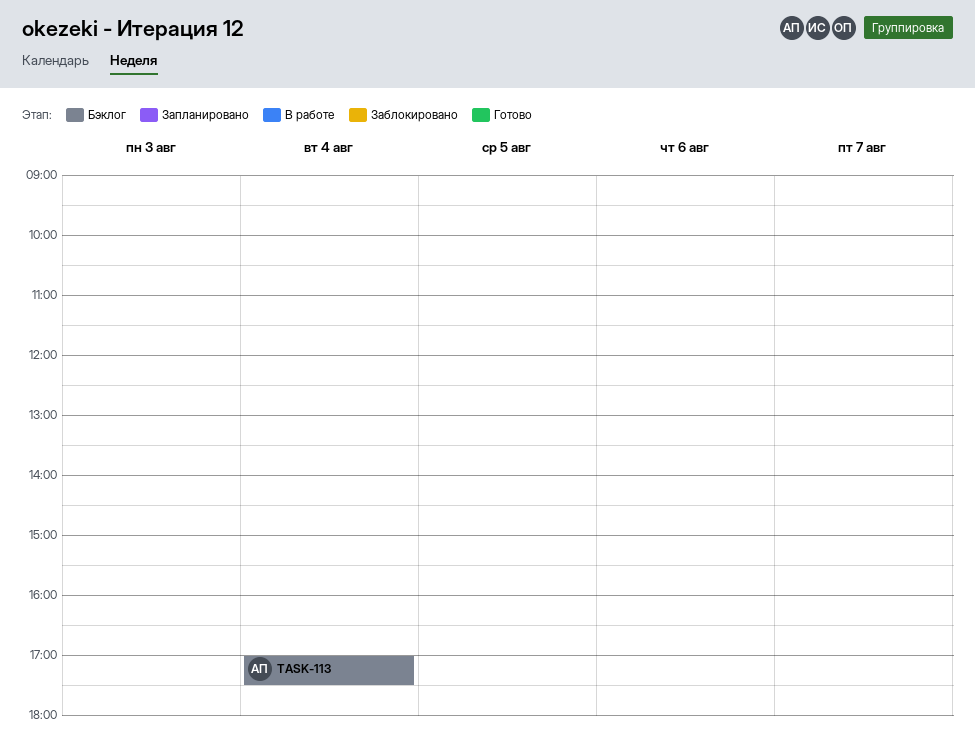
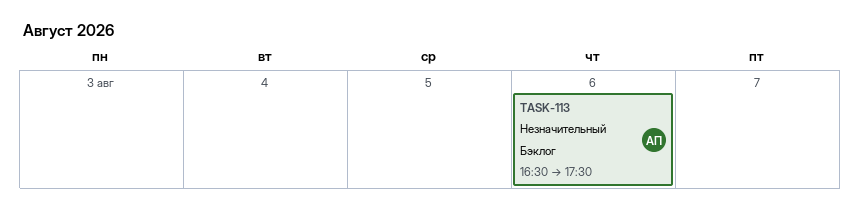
TASK-113, day: Aug 4 -> Aug 6
TASK-113, begins: 17:00 -> 16:30

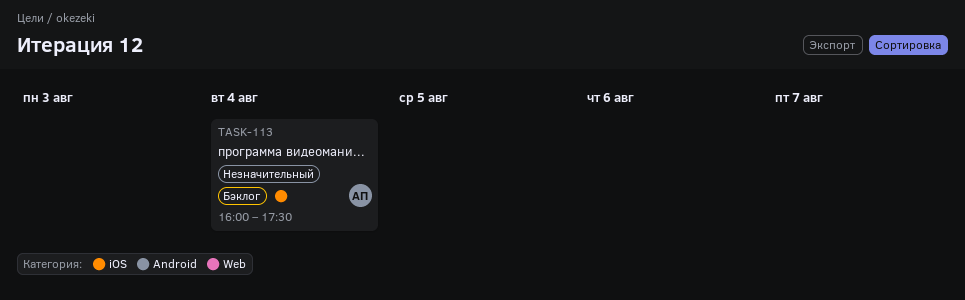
TASK-113, day: Aug 6 -> Aug 4
TASK-113, begins: 16:30 -> 16:00

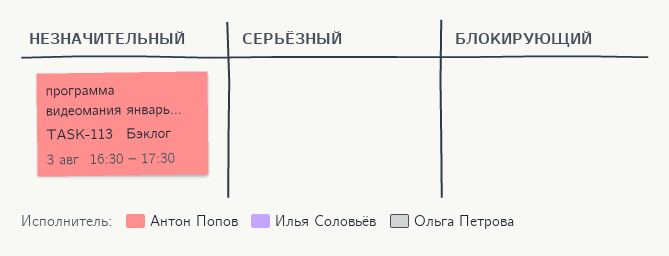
TASK-113, day: Aug 4 -> Aug 3
TASK-113, begins: 16:00 -> 16:30

